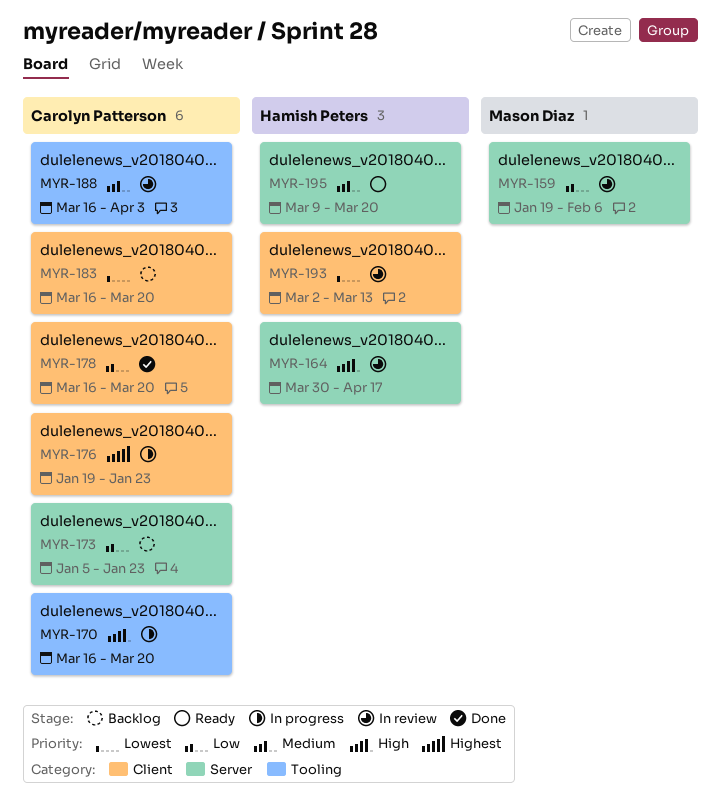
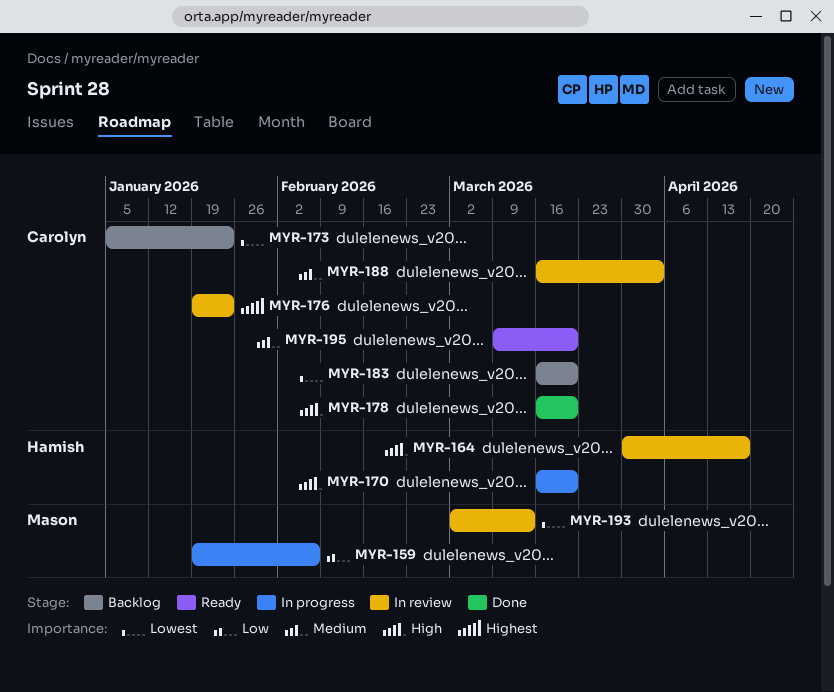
MYR-159, status: In review -> In progress
MYR-170, owner: Carolyn Patterson -> Hamish Peters
MYR-173, priority: Low -> Lowest
MYR-176, status: In progress -> In review
MYR-178, priority: Low -> High
MYR-193, owner: Hamish Peters -> Mason Diaz
MYR-195, owner: Hamish Peters -> Carolyn Patterson

